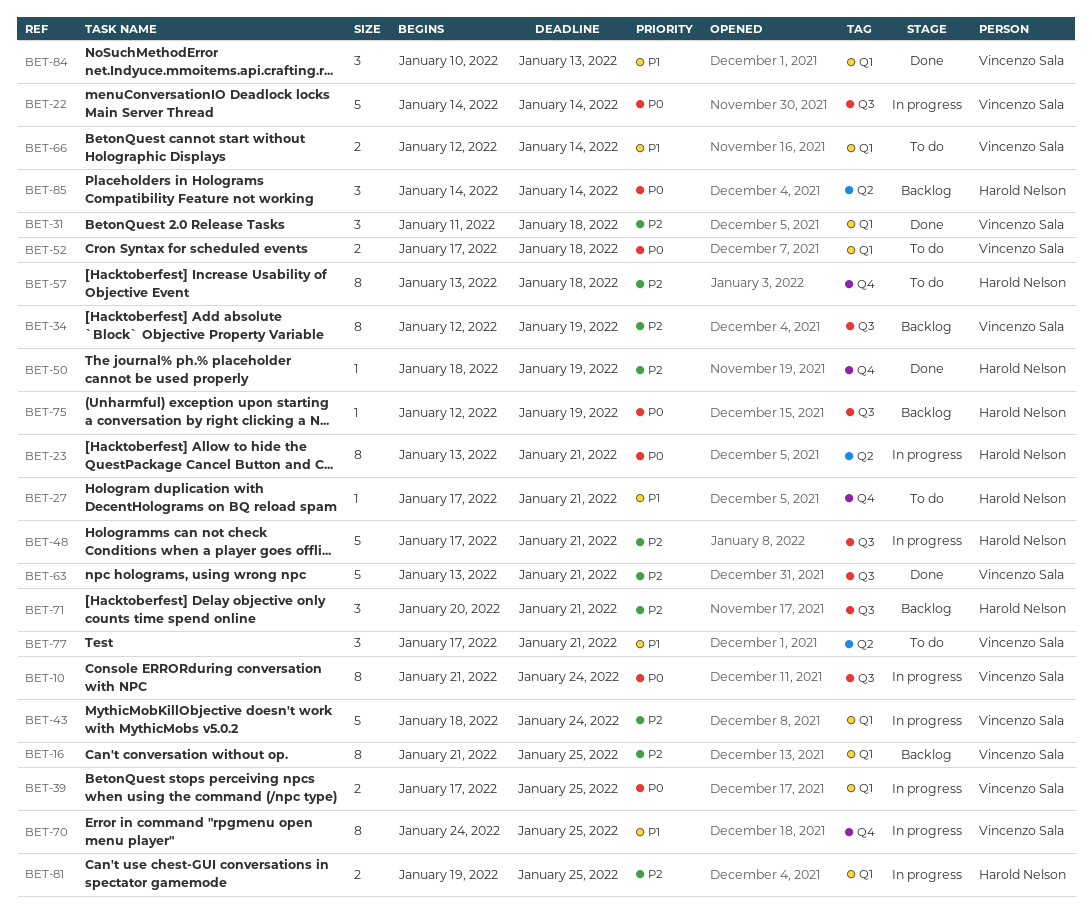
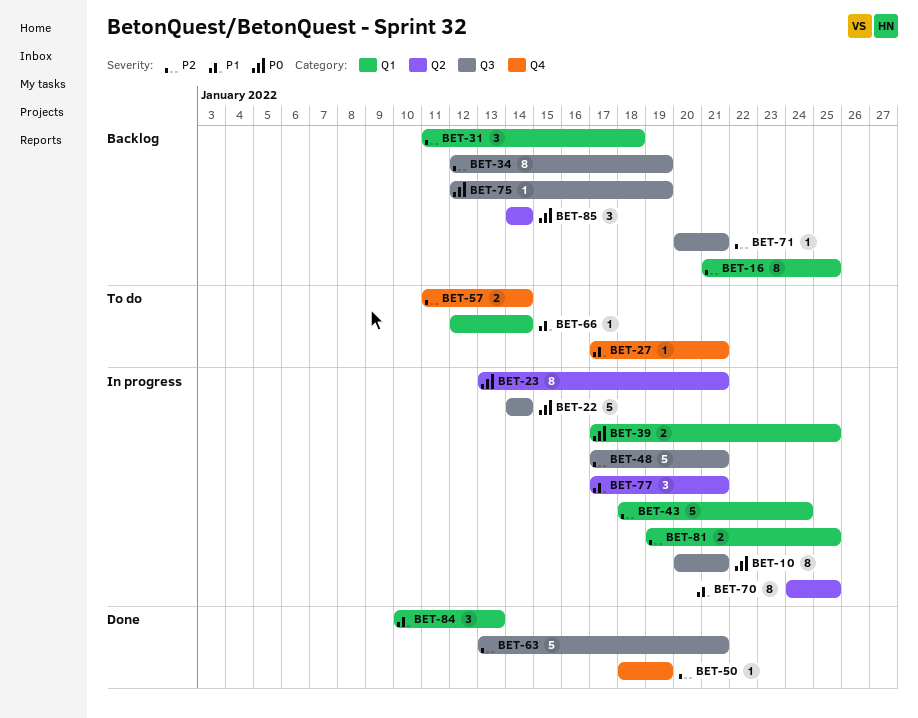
BET-10, start: Jan 21 -> Jan 20
BET-10, due: Jan 24 -> Jan 21
BET-31, status: Done -> Backlog
BET-52: present -> none
BET-57, estimate: 8 -> 2
BET-57, start: Jan 13 -> Jan 11
BET-57, due: Jan 18 -> Jan 14
BET-66, estimate: 2 -> 1
BET-70, label: Q4 -> Q2
BET-71, estimate: 3 -> 1
BET-77, status: To do -> In progress

